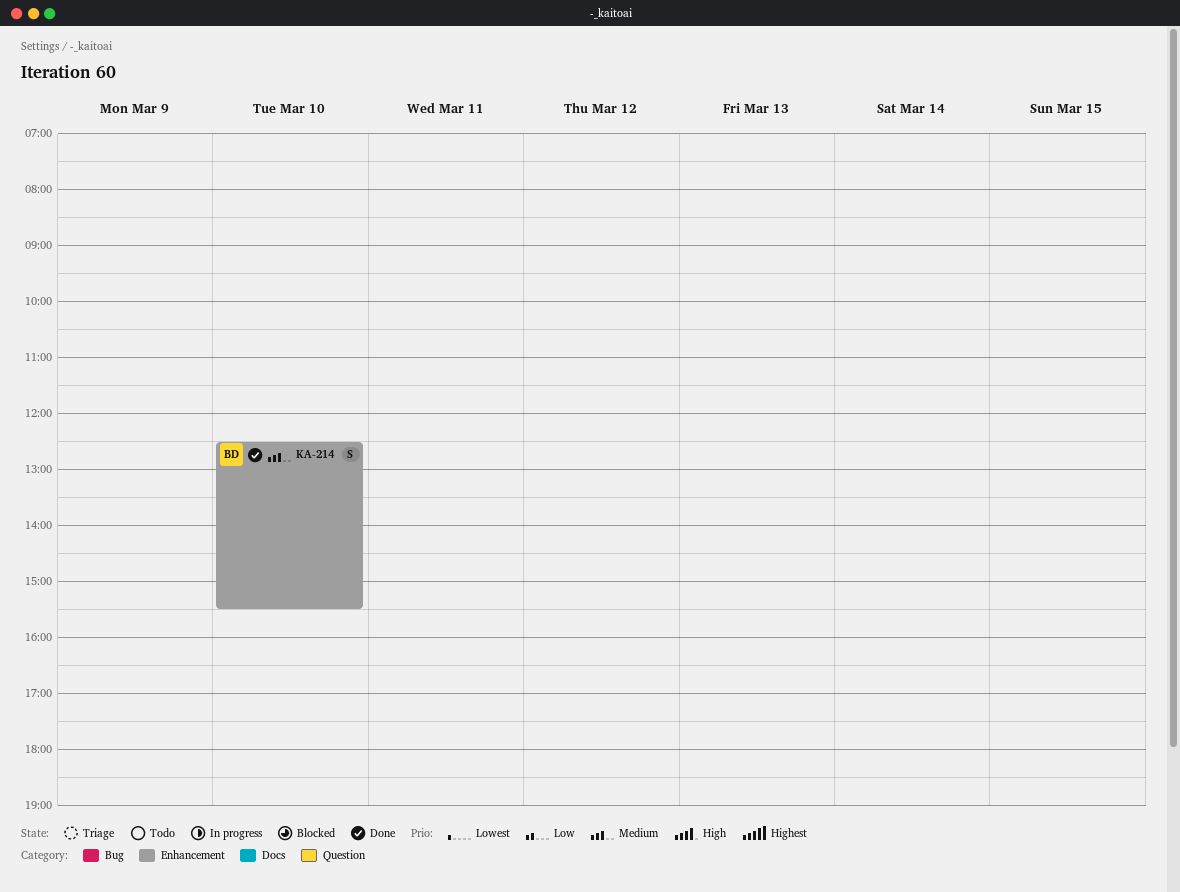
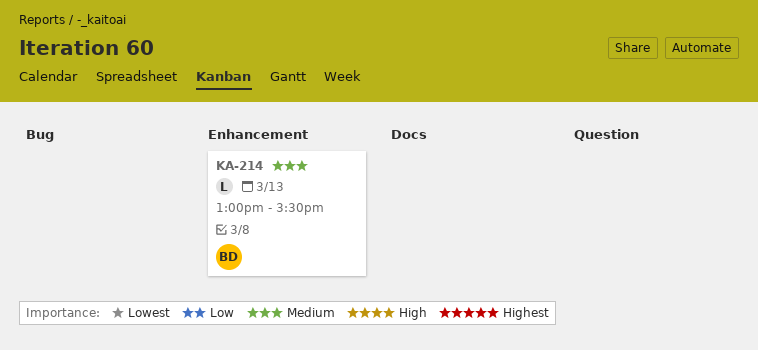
KA-214, estimate: S -> L
KA-214, day: Mar 10 -> Mar 13
KA-214, begins: 12:30 -> 13:00

